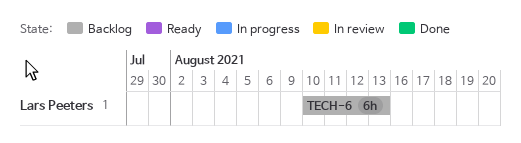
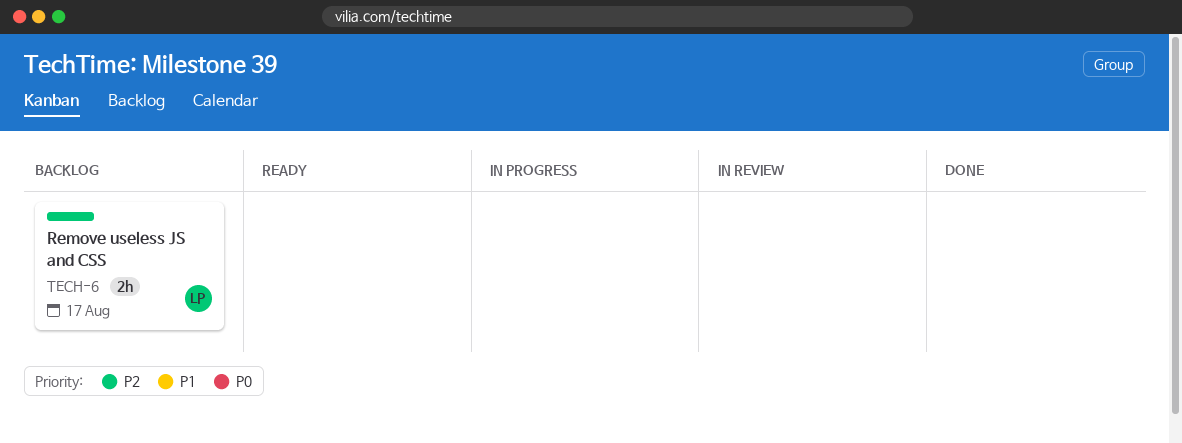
TECH-6, estimate: 6h -> 2h
TECH-6, due: Aug 13 -> Aug 17

